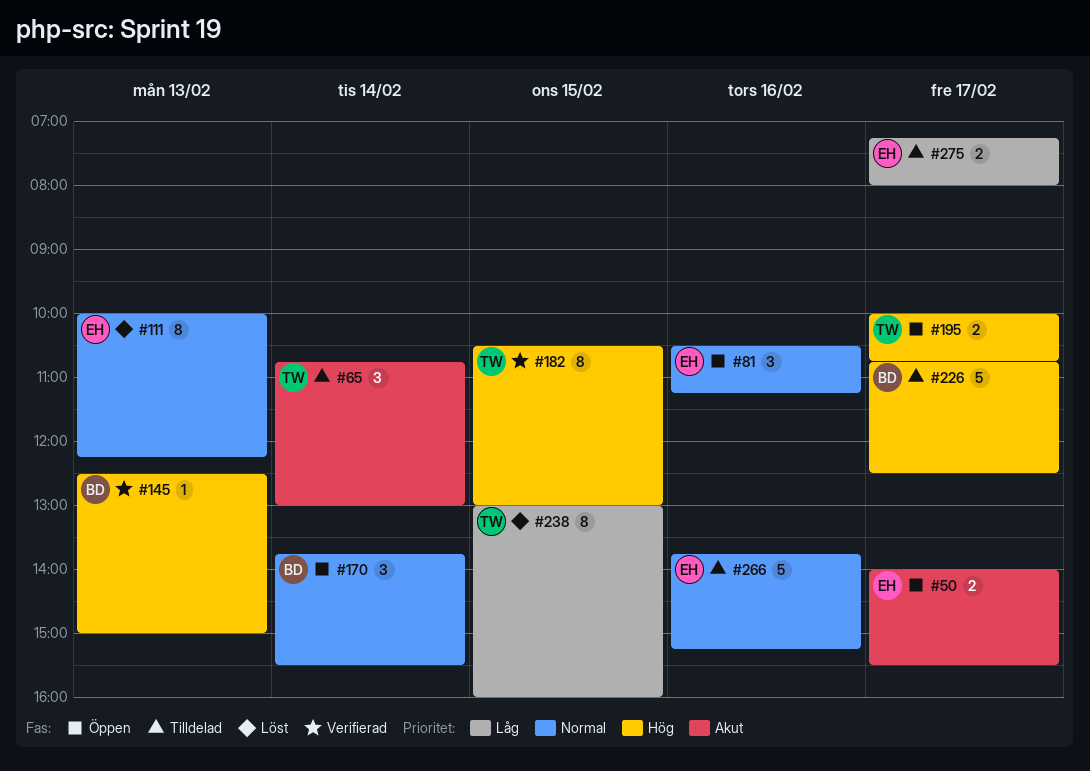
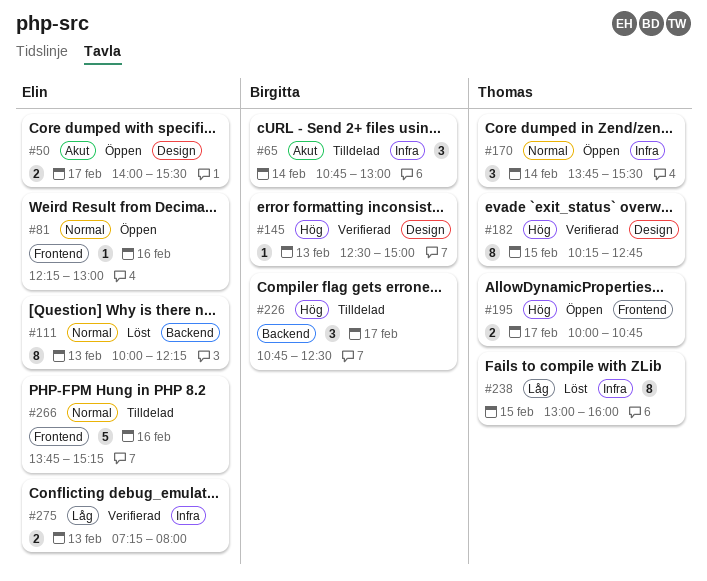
#65, owner: Thomas -> Birgitta
#81, estimate: 3 -> 1
#81, begins: 10:30 -> 12:15
#81, ends: 11:15 -> 13:00
#170, owner: Birgitta -> Thomas
#182, begins: 10:30 -> 10:15
#182, ends: 13:00 -> 12:45
#226, estimate: 5 -> 3
#275, status: Tilldelad -> Verifierad
#275, day: Feb 17 -> Feb 13

